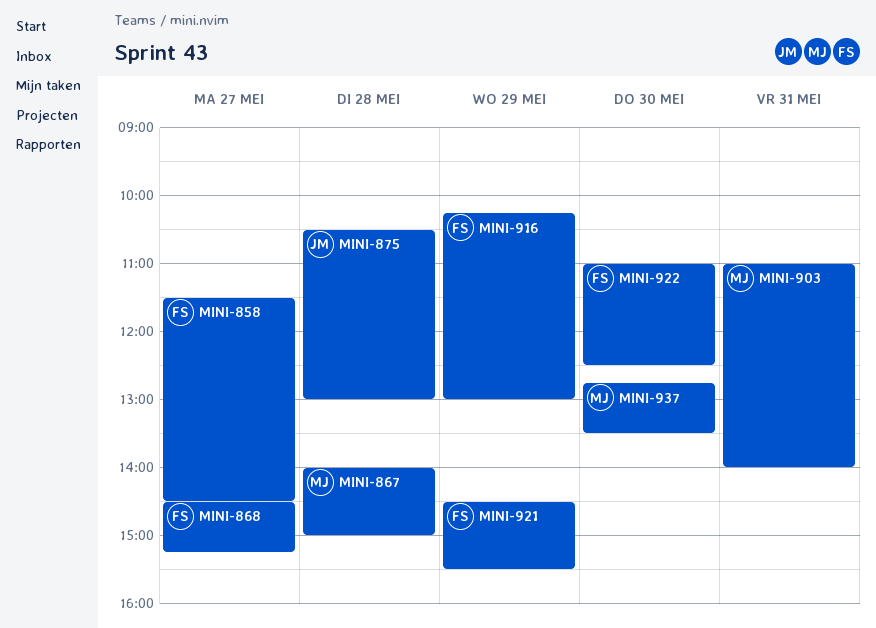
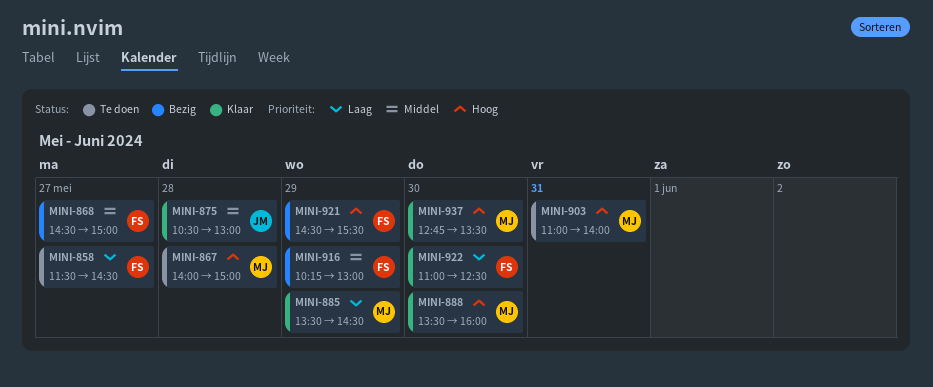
MINI-868, ends: 15:15 -> 15:00
MINI-885: none -> present
MINI-888: none -> present

